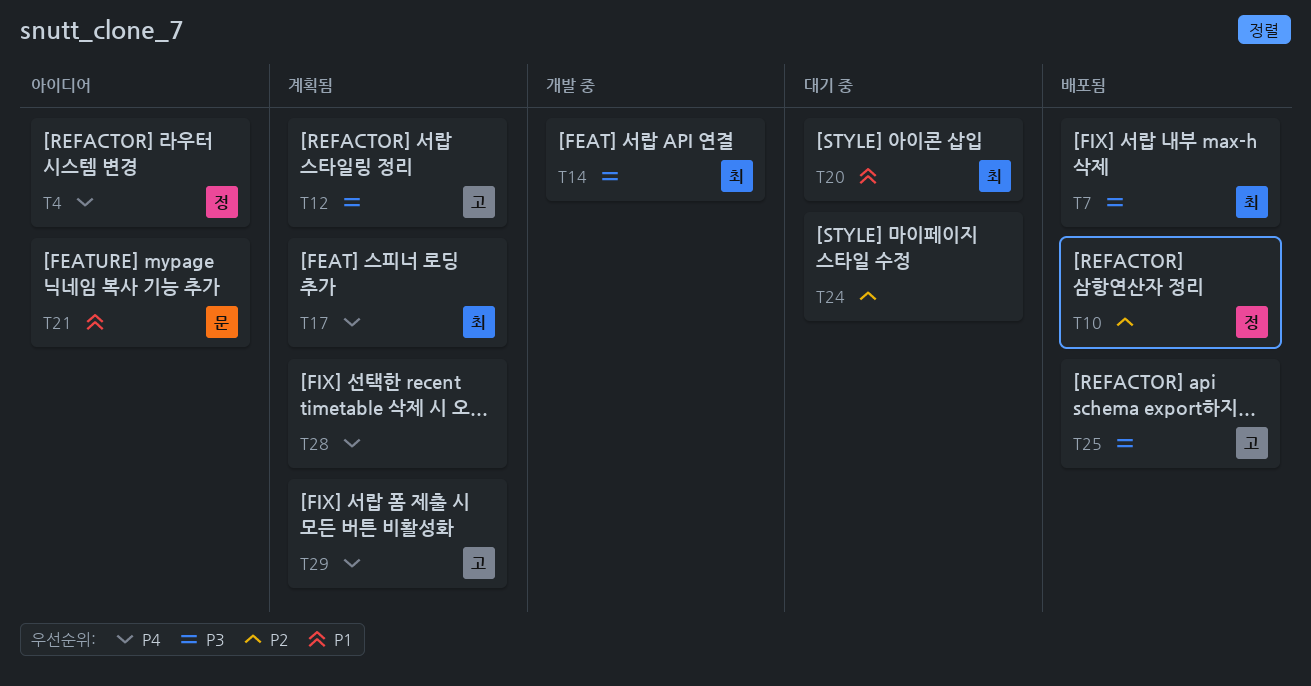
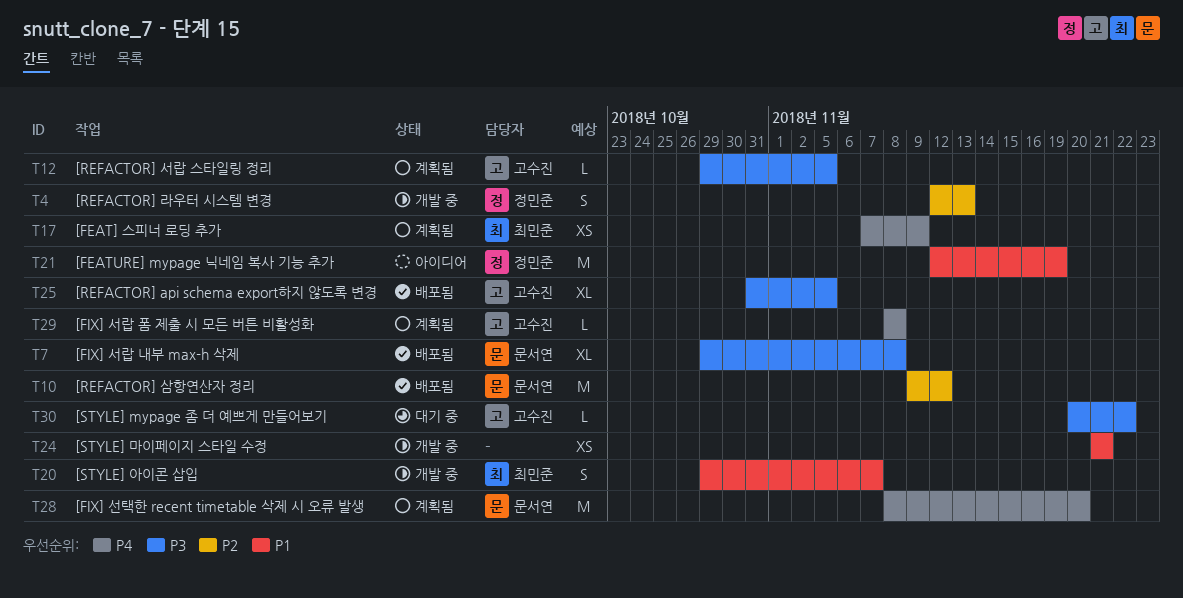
T4, status: 아이디어 -> 개발 중
T4, priority: P4 -> P2
T7, owner: 최민준 -> 문서연
T10, owner: 정민준 -> 문서연
T14: present -> none
T20, status: 대기 중 -> 개발 중
T21, owner: 문서연 -> 정민준
T24, status: 대기 중 -> 개발 중
T24, priority: P2 -> P1
T28, owner: none -> 문서연
T30: none -> present

